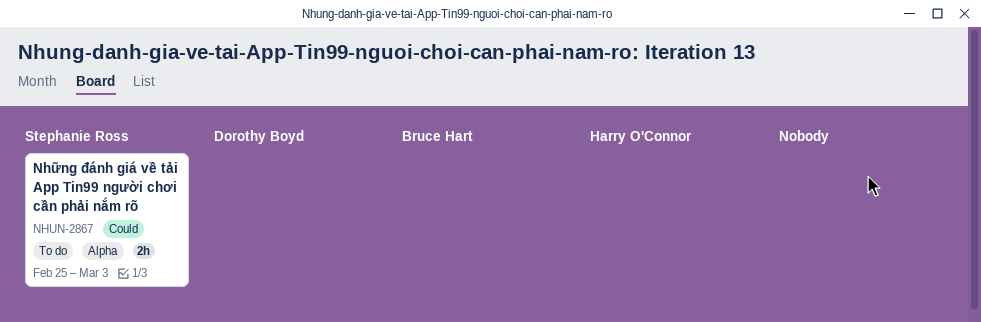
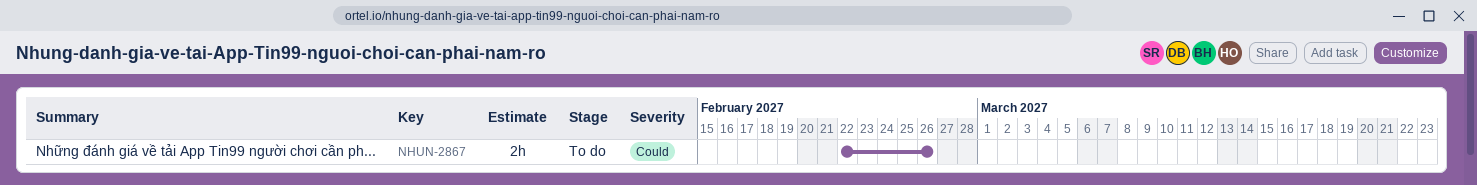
NHUN-2867, start: Feb 25 -> Feb 22
NHUN-2867, due: Mar 3 -> Feb 26

